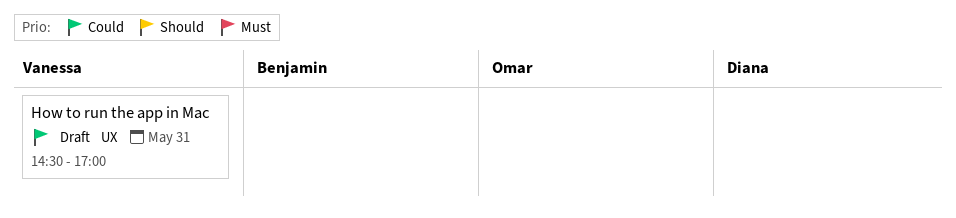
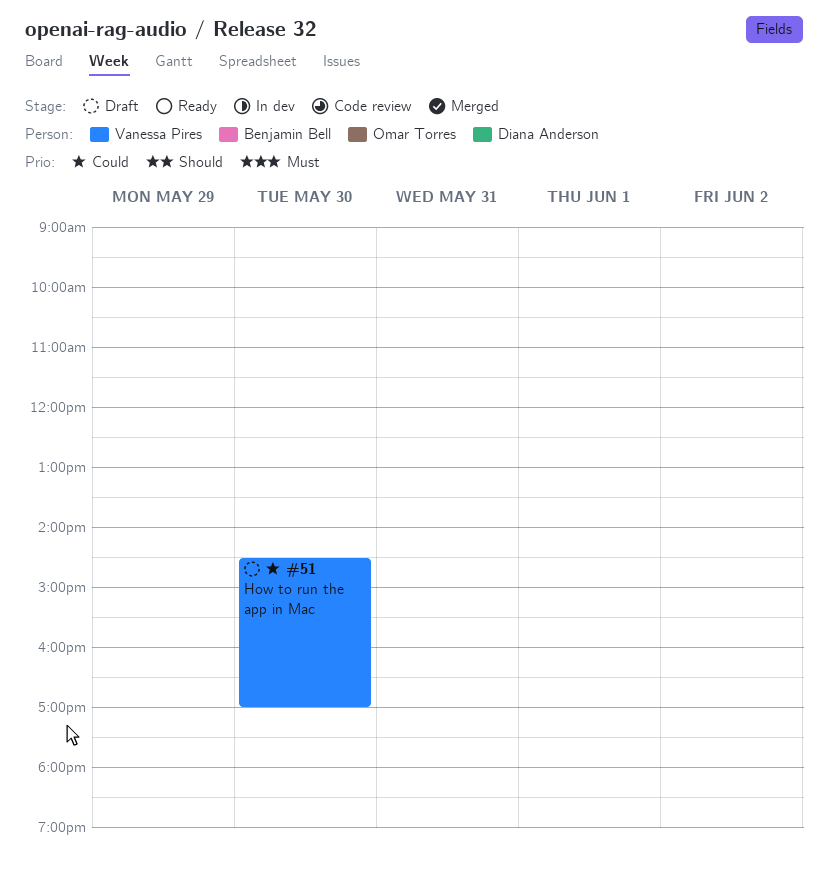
How to run the app in Mac, day: May 31 -> May 30

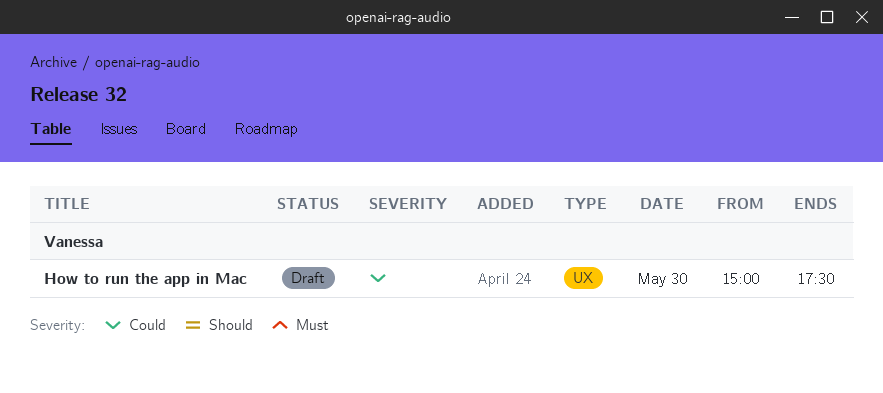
How to run the app in Mac, begins: 14:30 -> 15:00
How to run the app in Mac, ends: 17:00 -> 17:30

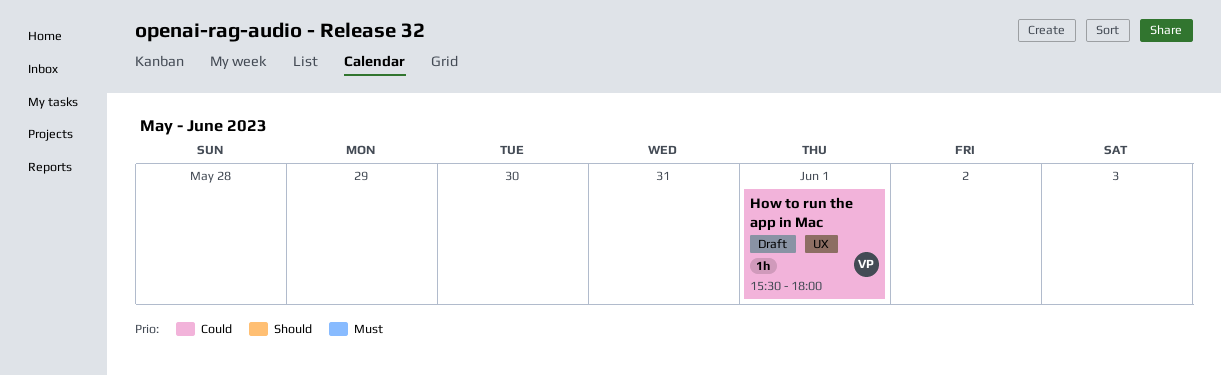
How to run the app in Mac, day: May 30 -> Jun 1
How to run the app in Mac, begins: 15:00 -> 15:30
How to run the app in Mac, ends: 17:30 -> 18:00

